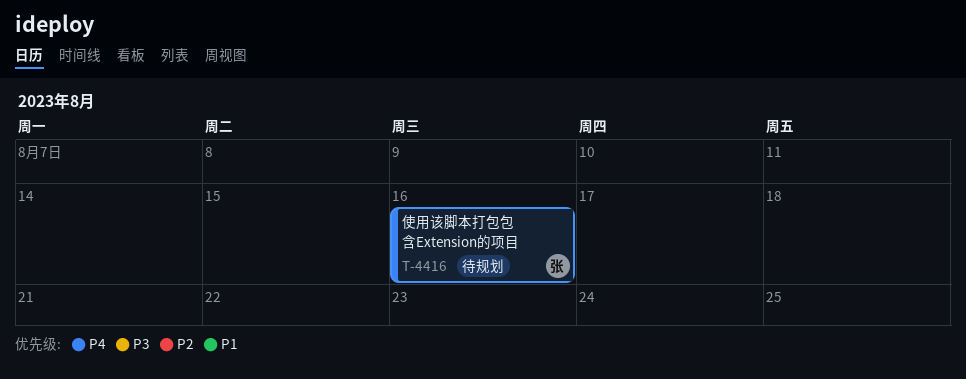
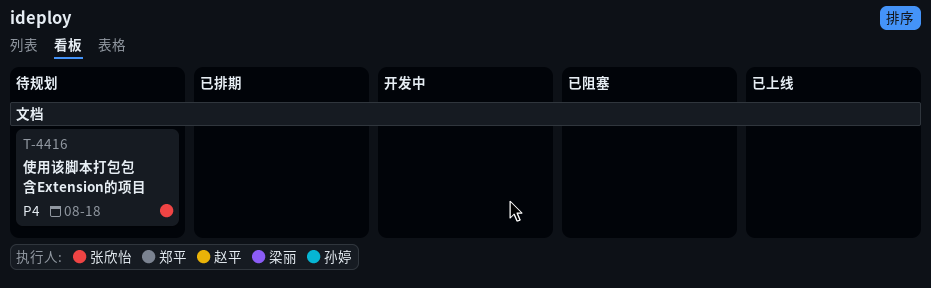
T-4416, due: Aug 16 -> Aug 18

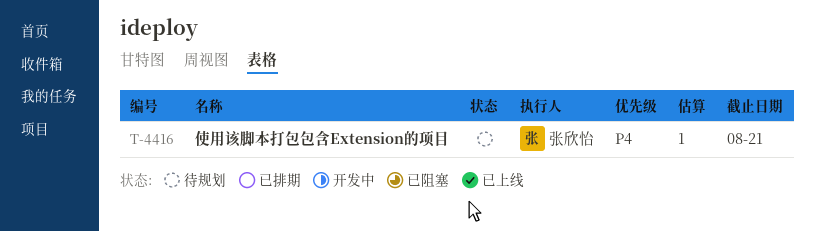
T-4416, due: Aug 18 -> Aug 21

